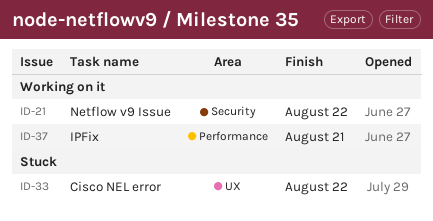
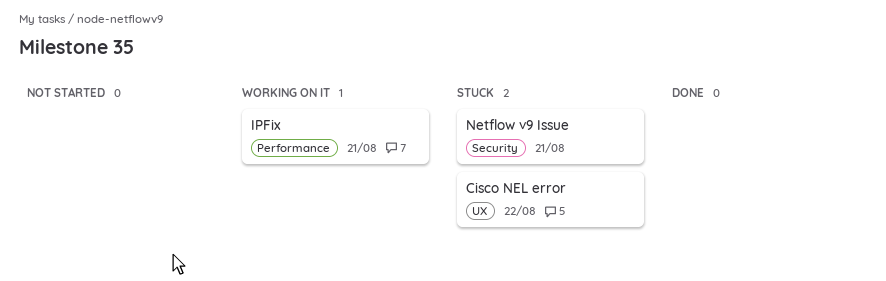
Netflow v9 Issue, status: Working on it -> Stuck
Netflow v9 Issue, due: Aug 22 -> Aug 21

